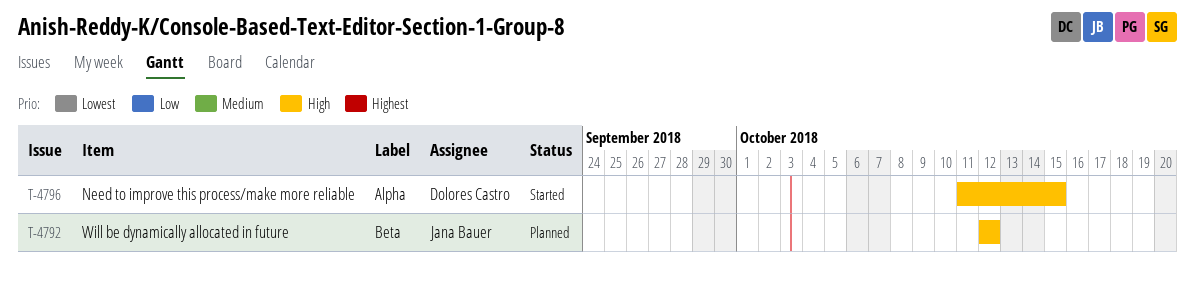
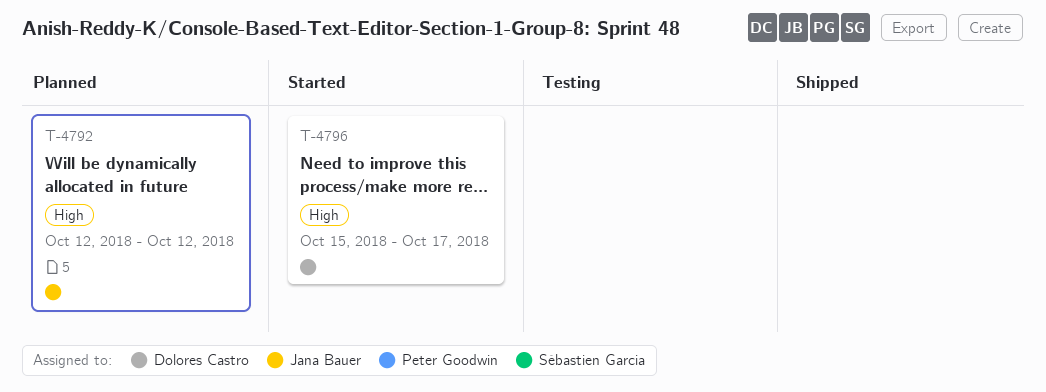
T-4796, start: Oct 11 -> Oct 15
T-4796, due: Oct 15 -> Oct 17

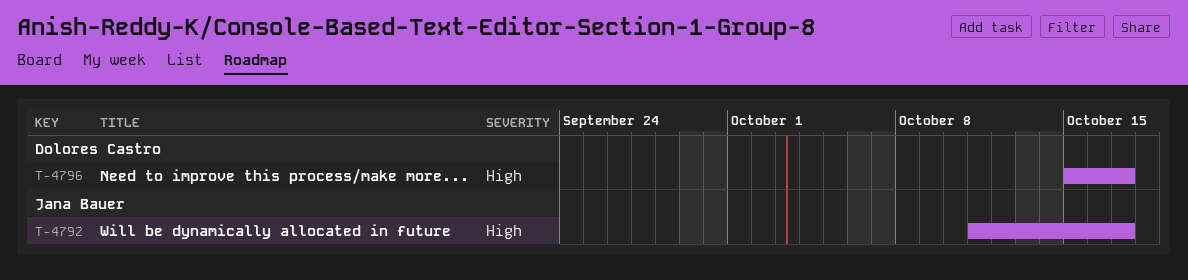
T-4792, start: Oct 12 -> Oct 11
T-4792, due: Oct 12 -> Oct 17

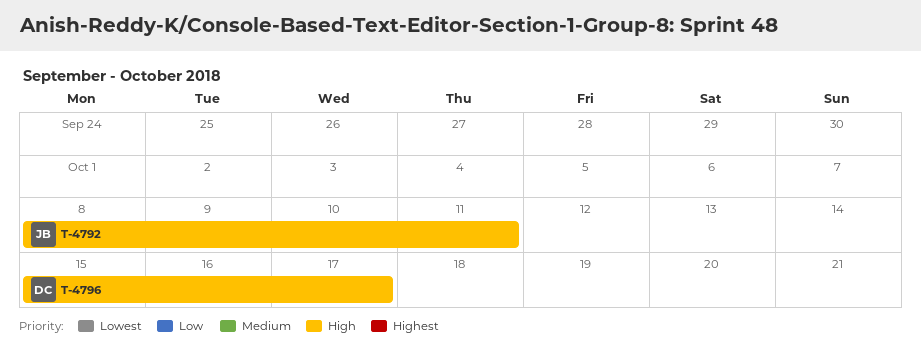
T-4792, start: Oct 11 -> Oct 8
T-4792, due: Oct 17 -> Oct 11

